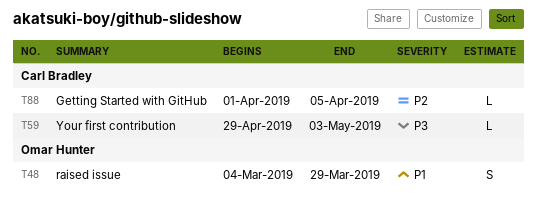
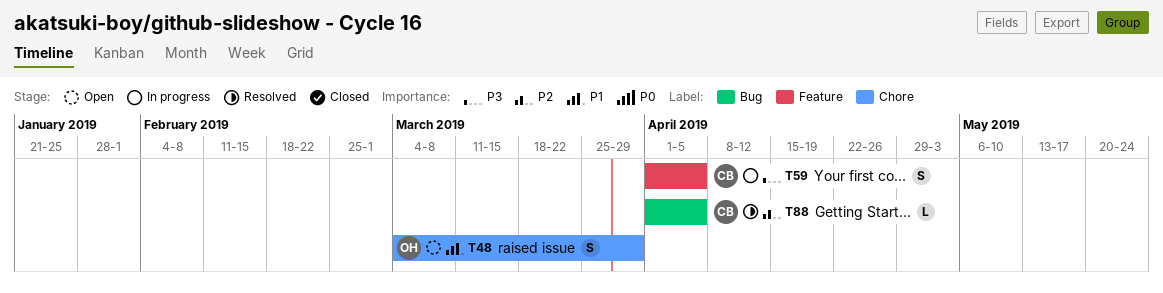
T59, estimate: L -> S
T59, start: Apr 29 -> Apr 1
T59, due: May 3 -> Apr 5

